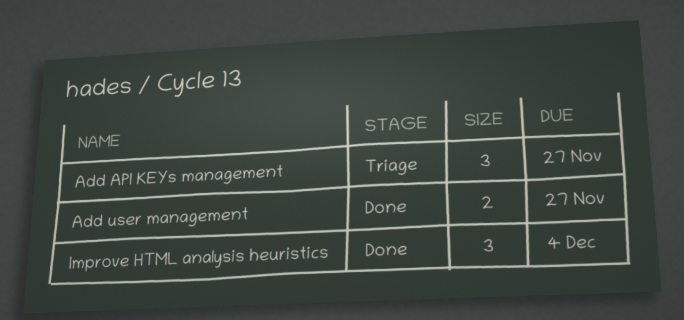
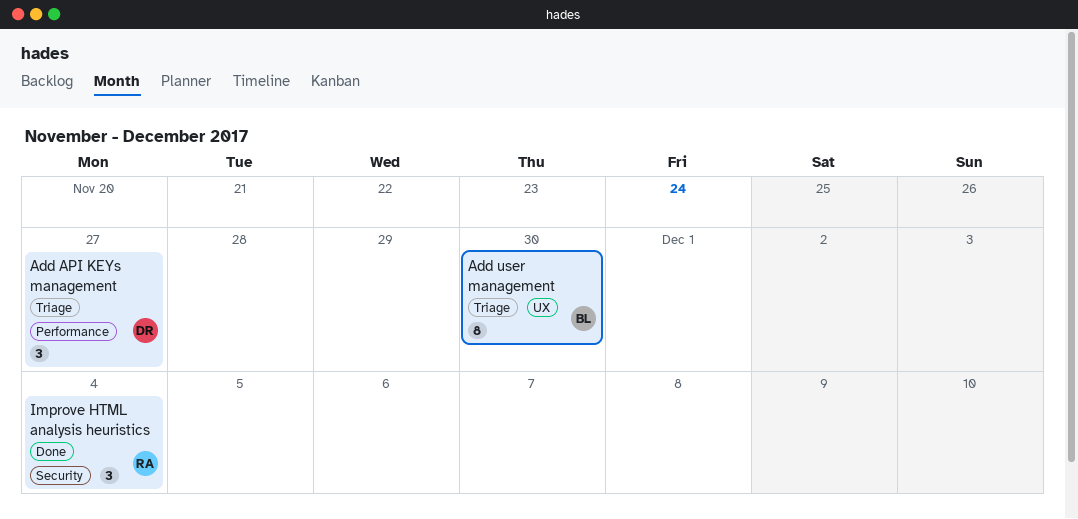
Add user management, status: Done -> Triage
Add user management, estimate: 2 -> 8
Add user management, due: Nov 27 -> Nov 30

